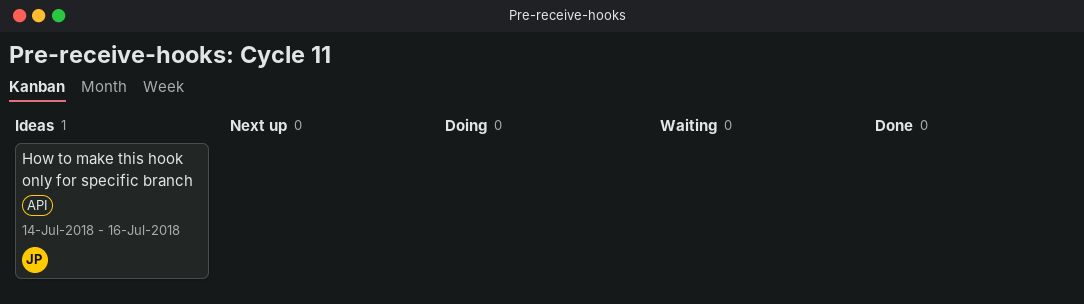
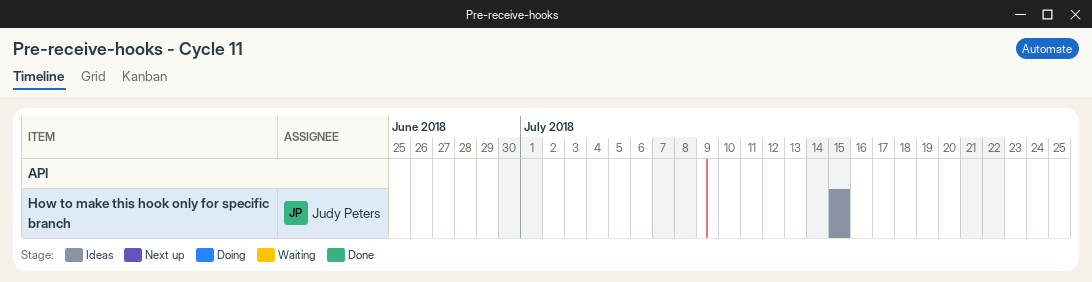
How to make this hook only for specific branch, start: Jul 14 -> Jul 15
How to make this hook only for specific branch, due: Jul 16 -> Jul 15

